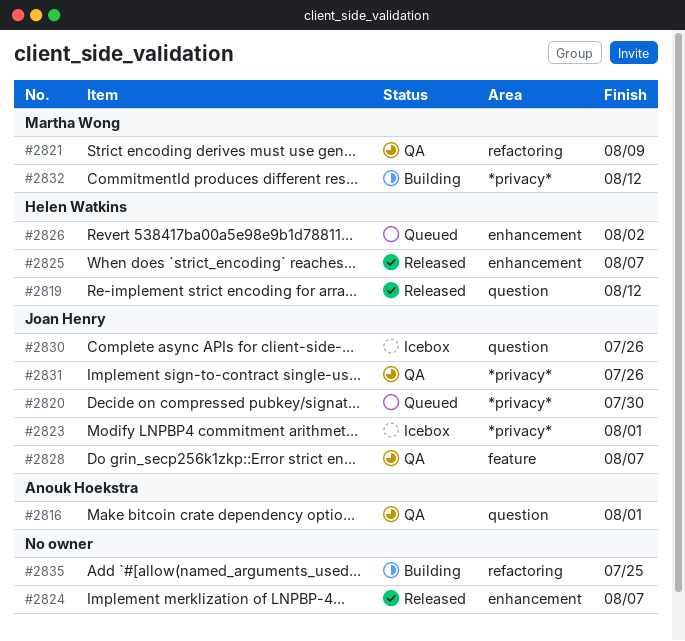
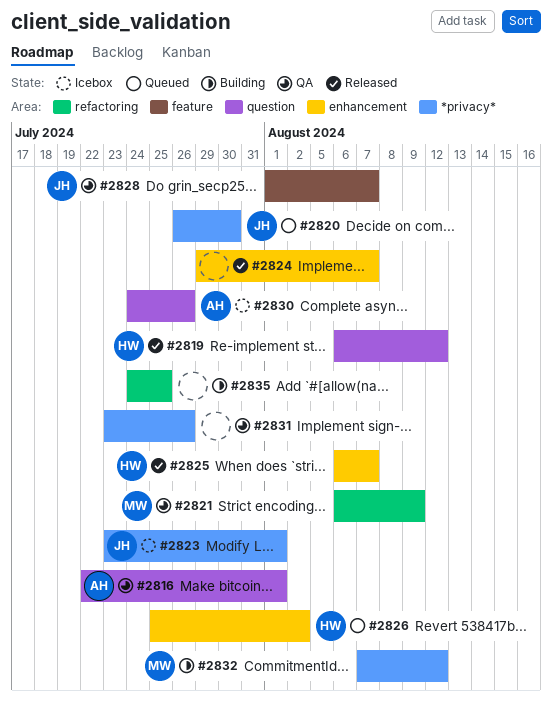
#2830, owner: Joan Henry -> Anouk Hoekstra
#2831, owner: Joan Henry -> none

